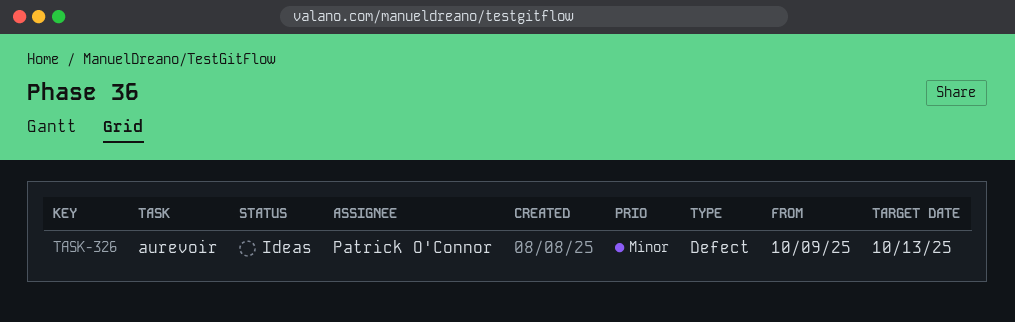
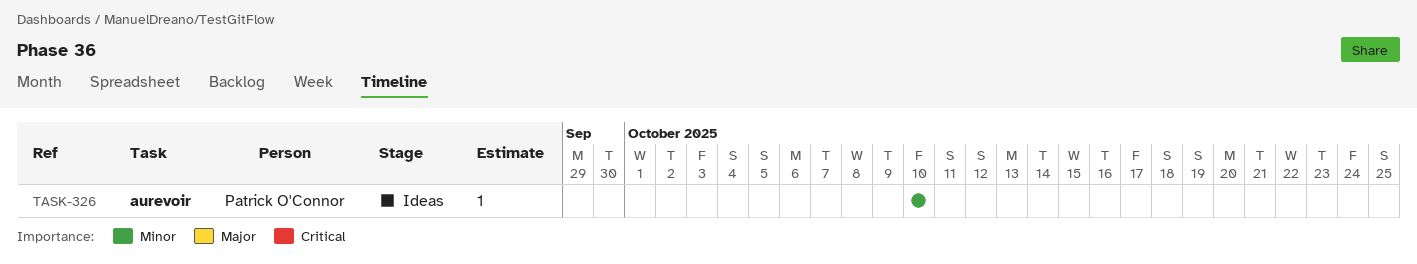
TASK-326, start: Oct 9 -> Oct 10
TASK-326, due: Oct 13 -> Oct 10

